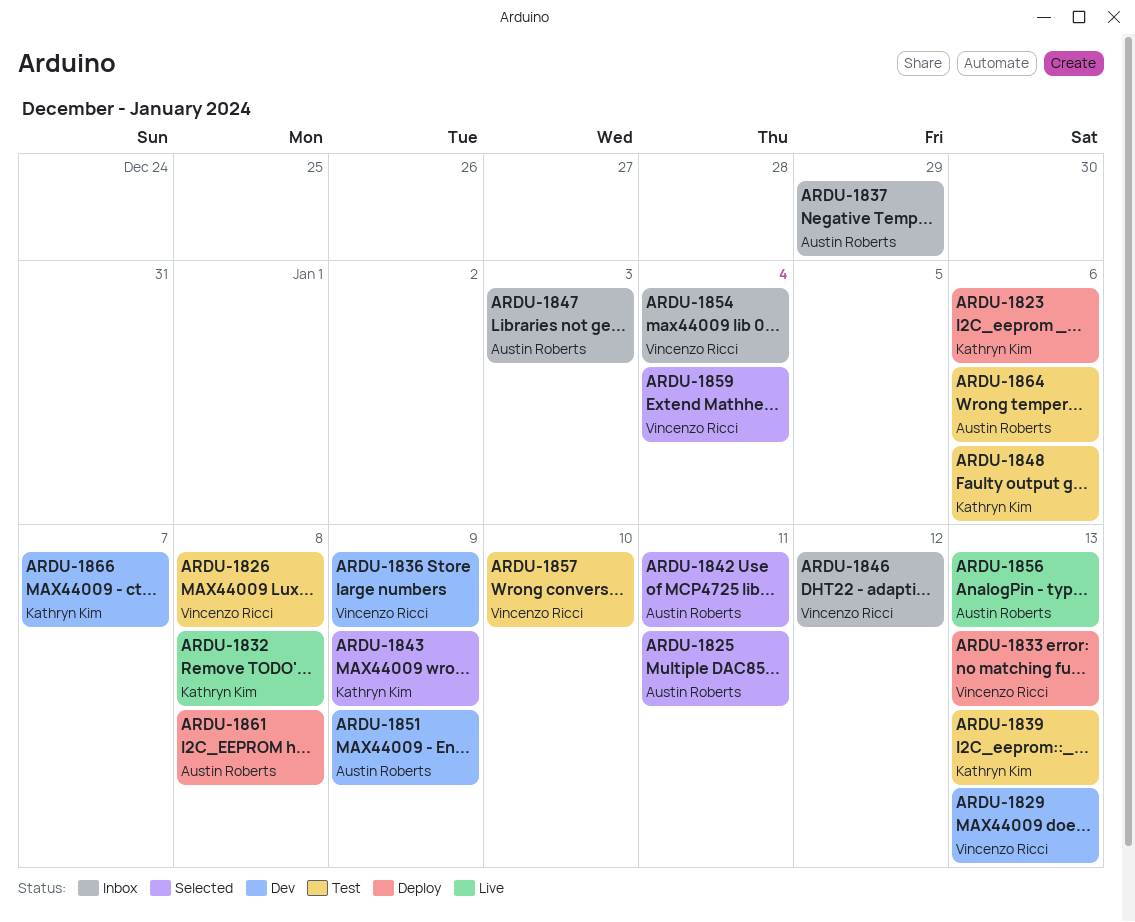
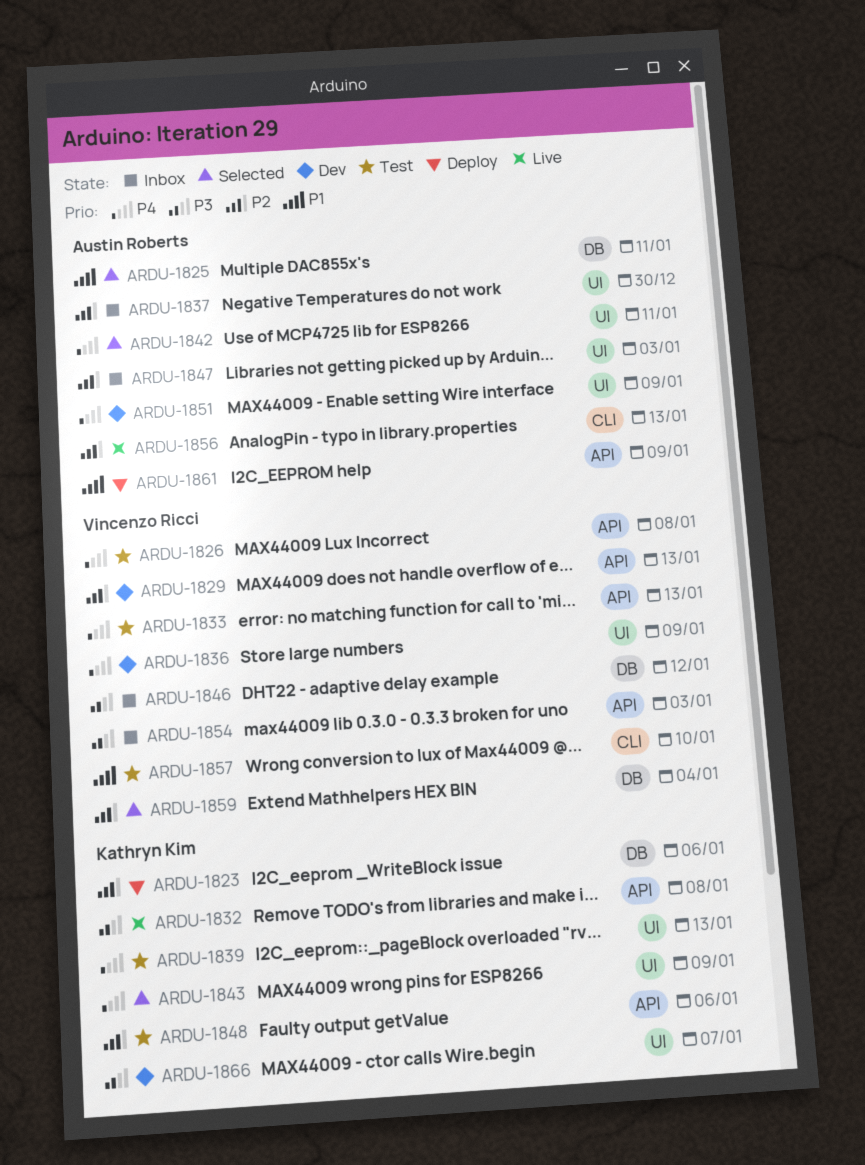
ARDU-1833, status: Deploy -> Test
ARDU-1837, due: Dec 29 -> Dec 30
ARDU-1854, due: Jan 4 -> Jan 3
ARDU-1861, due: Jan 8 -> Jan 9
ARDU-1864: present -> none

